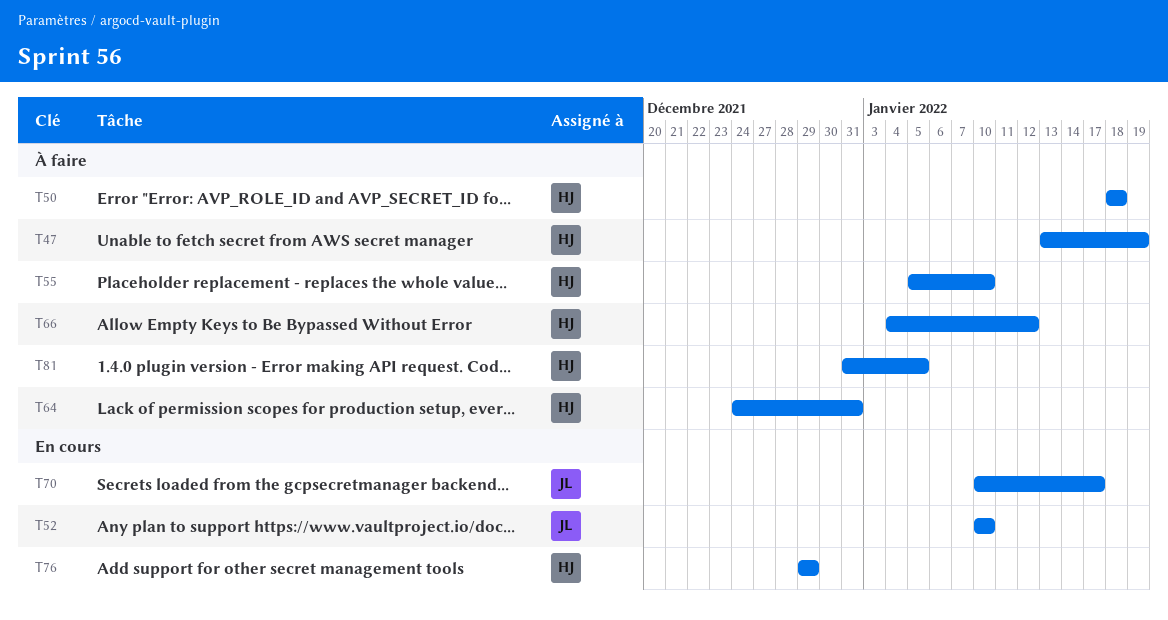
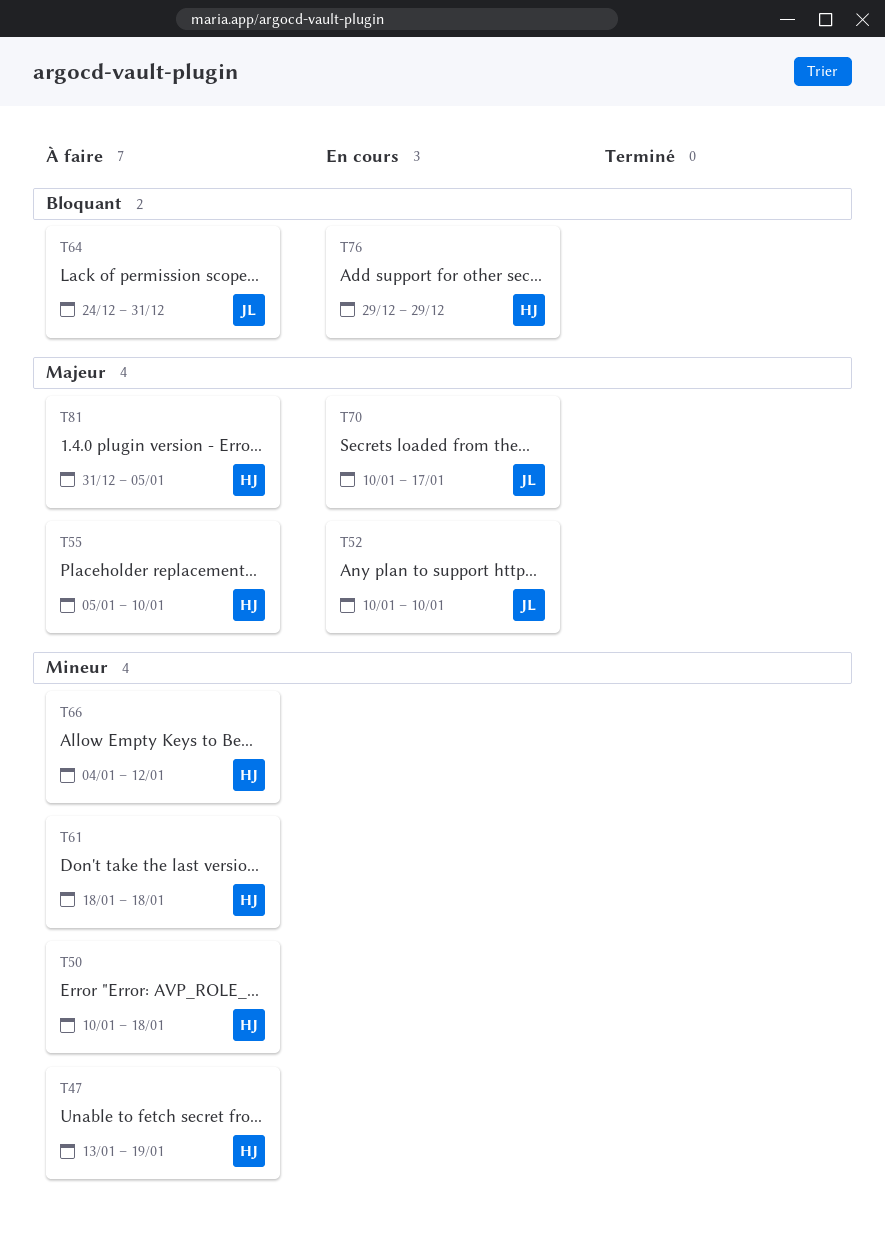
T50, start: Jan 18 -> Jan 10
T61: none -> present
T64, owner: HJ -> JL

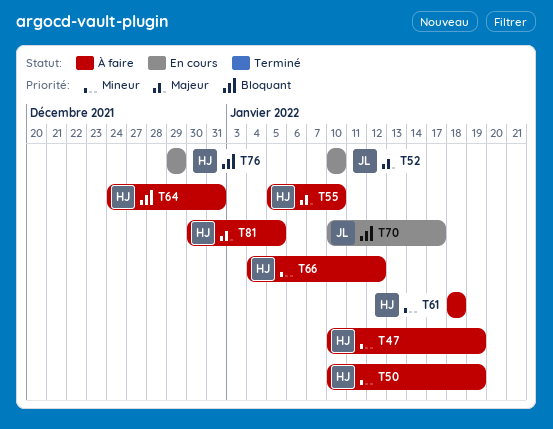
T47, start: Jan 13 -> Jan 10
T50, due: Jan 18 -> Jan 19
T64, owner: JL -> HJ
T70, priority: Majeur -> Bloquant
T81, start: Dec 31 -> Dec 30

